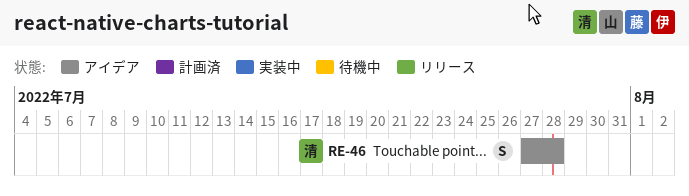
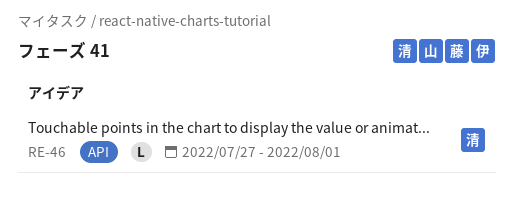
RE-46, estimate: S -> L
RE-46, due: Jul 28 -> Aug 1

